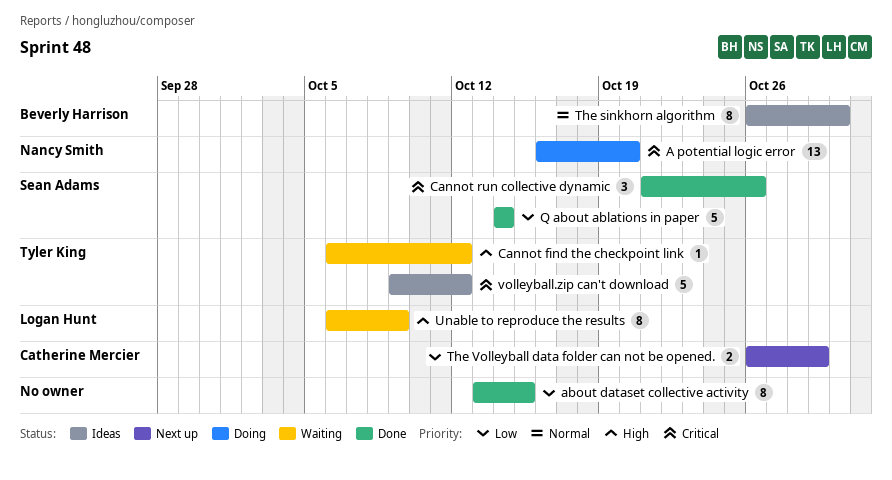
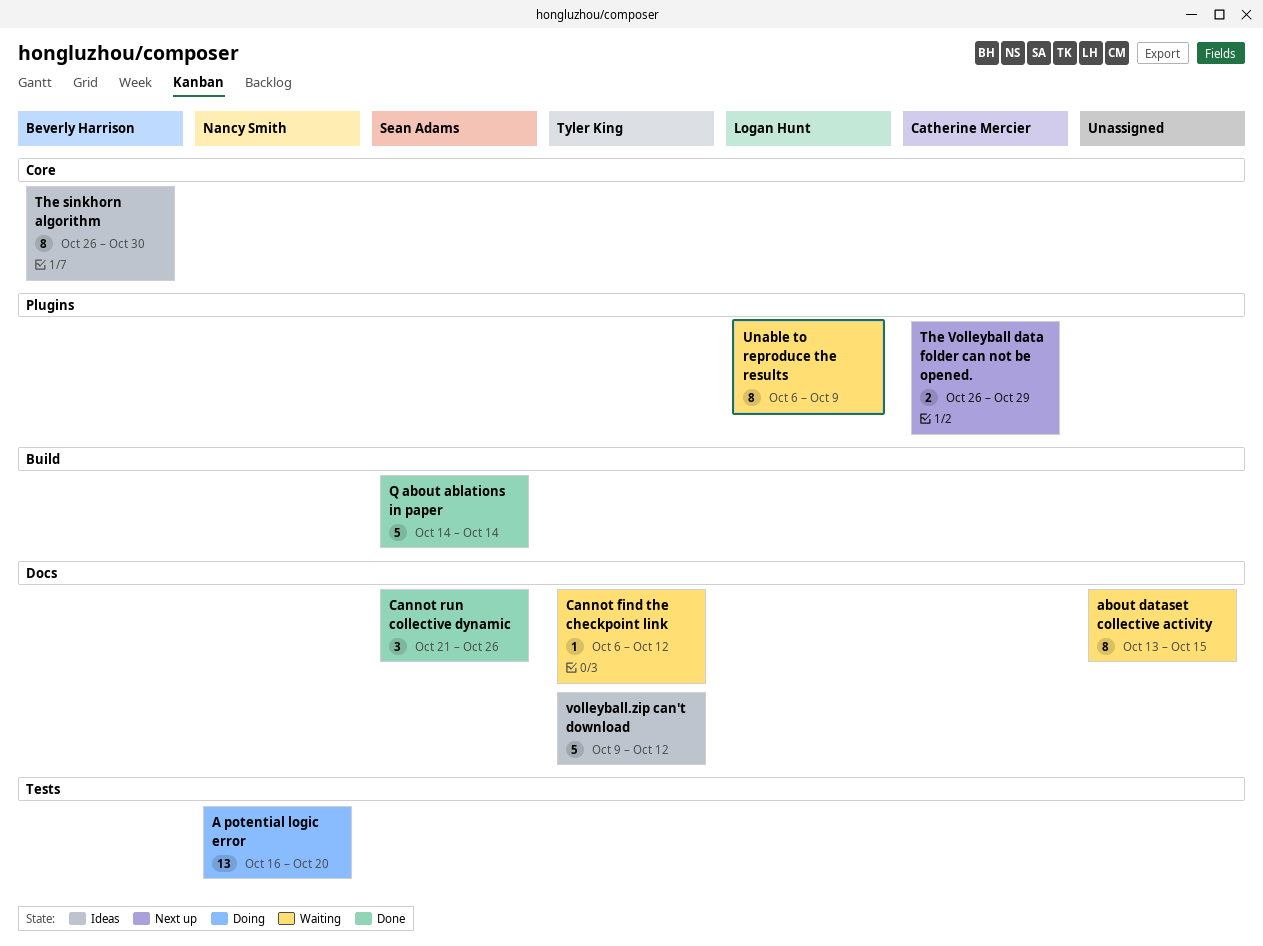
about dataset collective activity, status: Done -> Waiting

